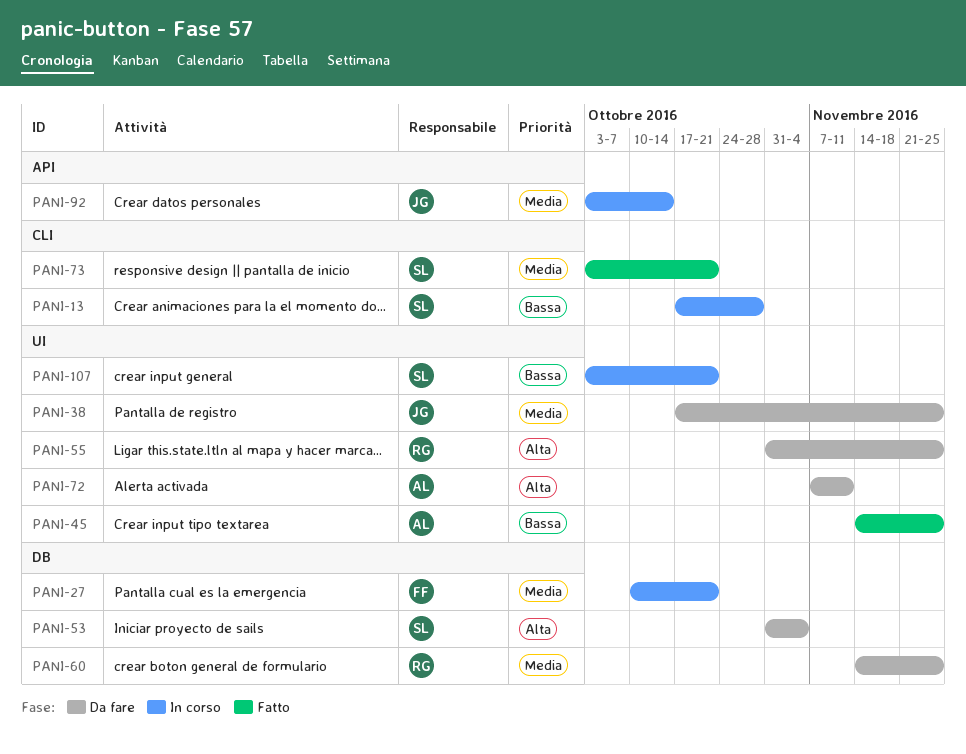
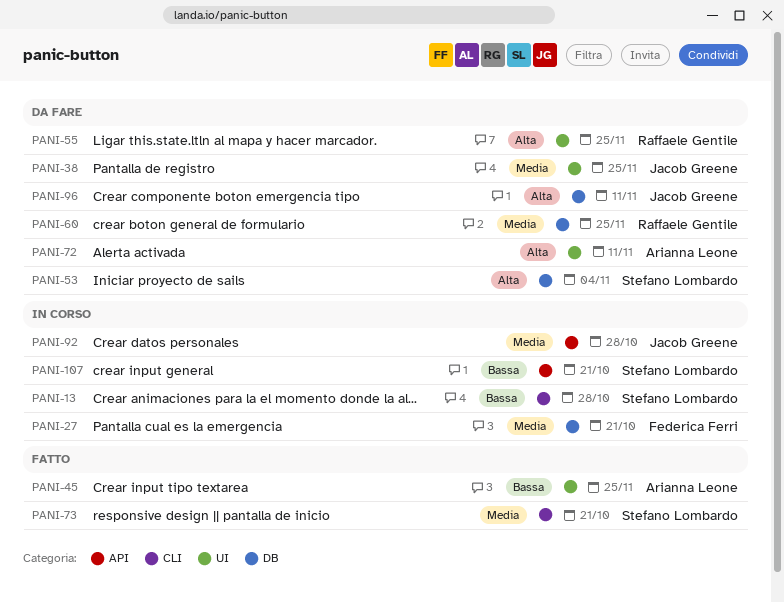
PANI-92, due: Oct 14 -> Oct 28
PANI-96: none -> present
PANI-107, label: UI -> API

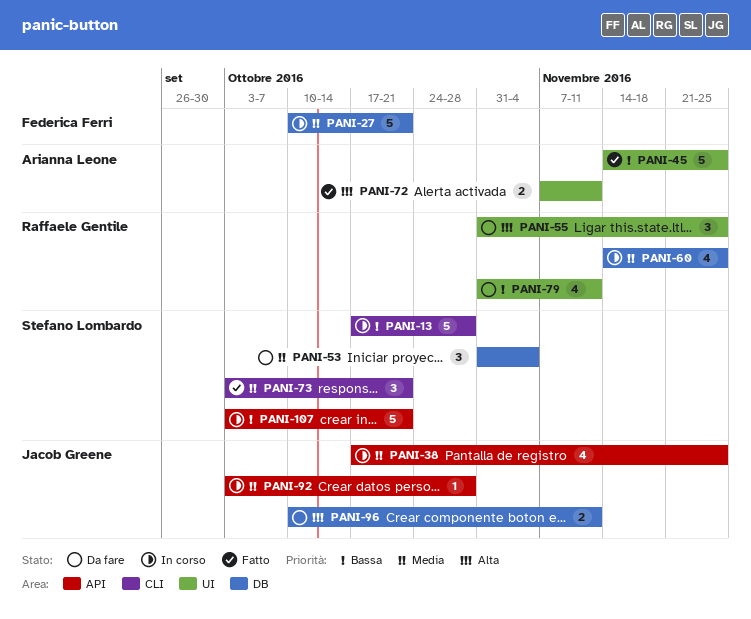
PANI-38, status: Da fare -> In corso
PANI-38, label: UI -> API
PANI-53, priority: Alta -> Media
PANI-60, status: Da fare -> In corso
PANI-72, status: Da fare -> Fatto
PANI-79: none -> present

